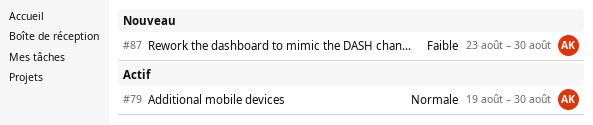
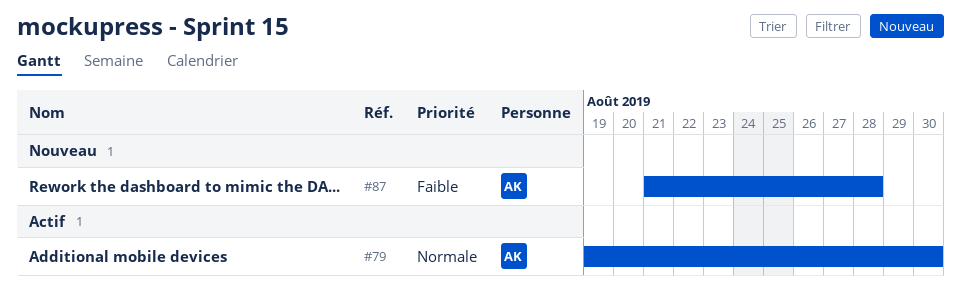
#87, start: Aug 23 -> Aug 21
#87, due: Aug 30 -> Aug 28

